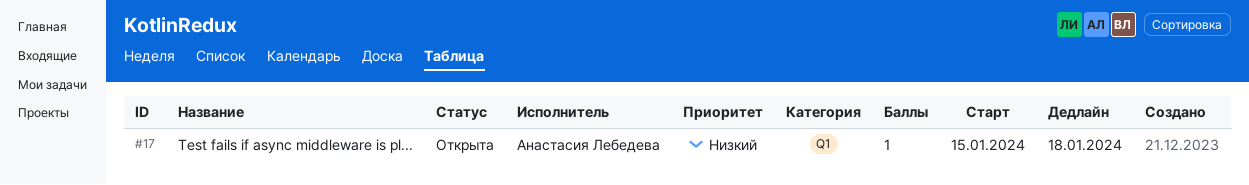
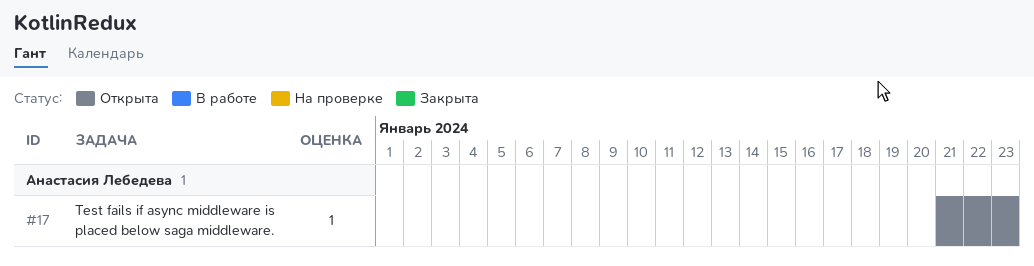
#17, start: Jan 15 -> Jan 21
#17, due: Jan 18 -> Jan 23

